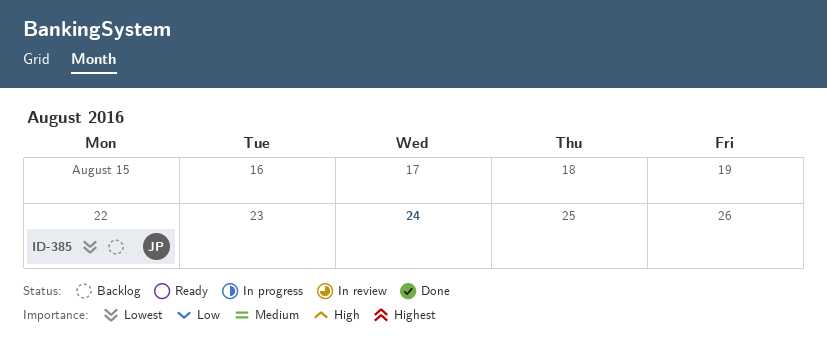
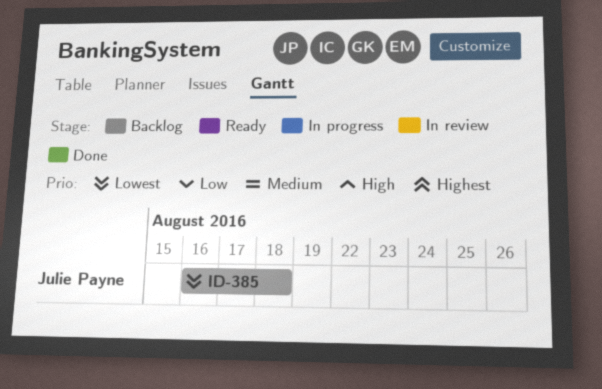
ID-385, due: Aug 22 -> Aug 18

